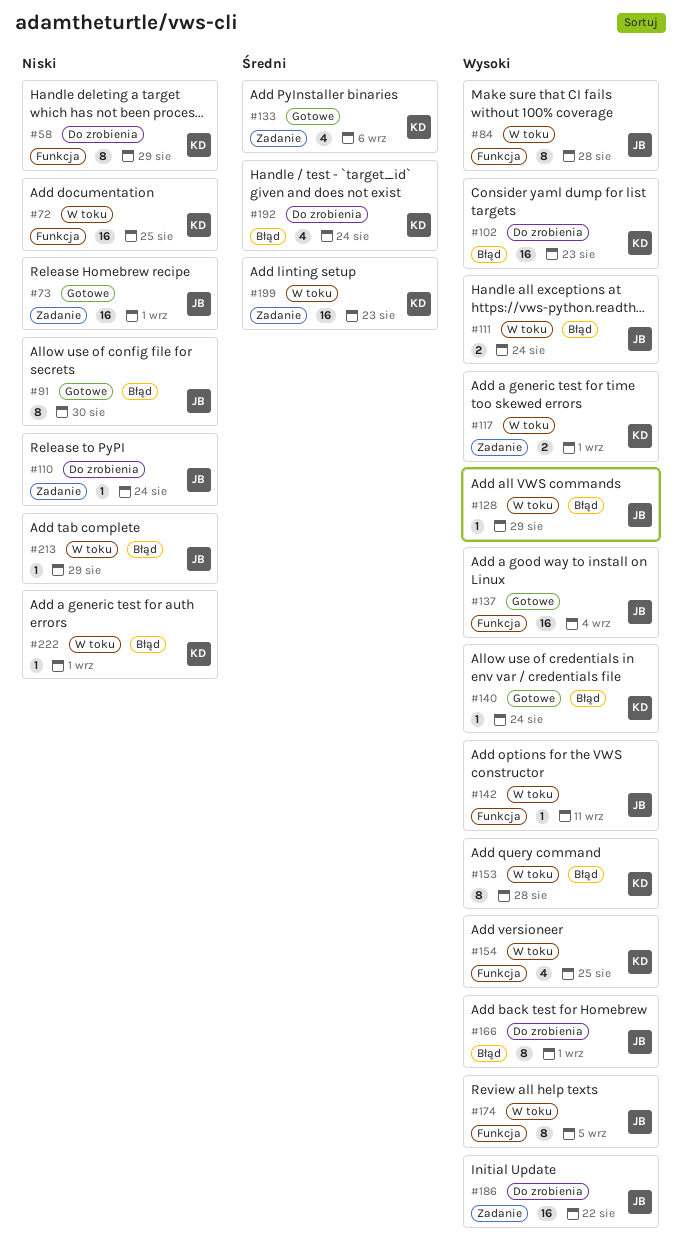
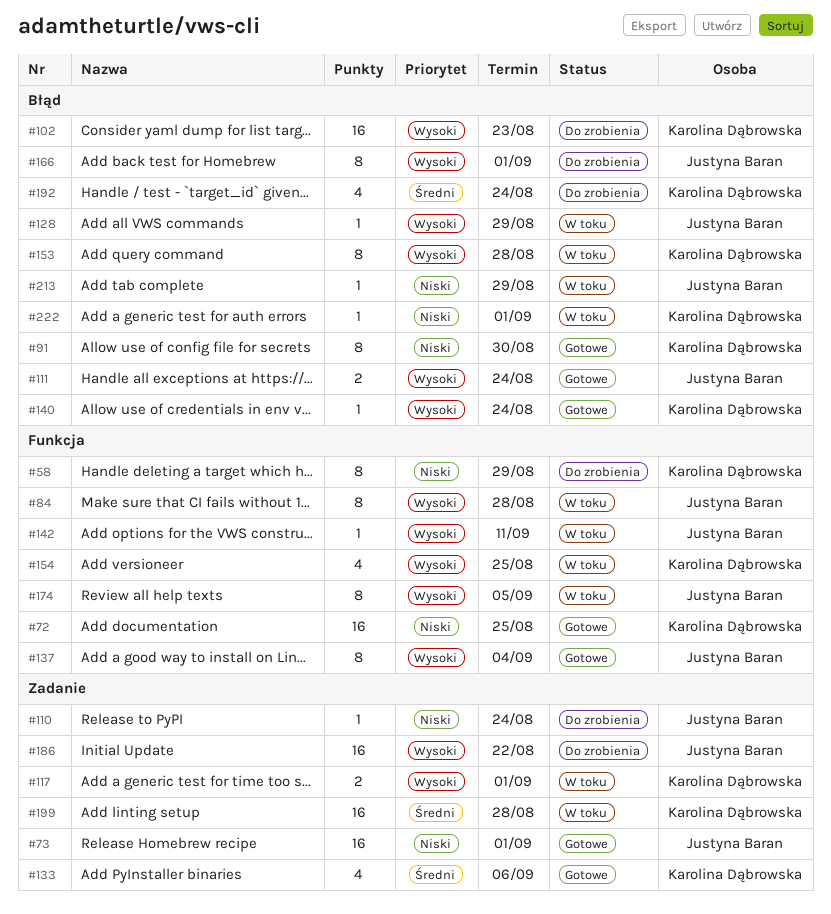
#72, status: W toku -> Gotowe
#91, owner: Justyna Baran -> Karolina Dąbrowska
#111, status: W toku -> Gotowe
#137, estimate: 16 -> 8
#199, due: Aug 23 -> Aug 28

